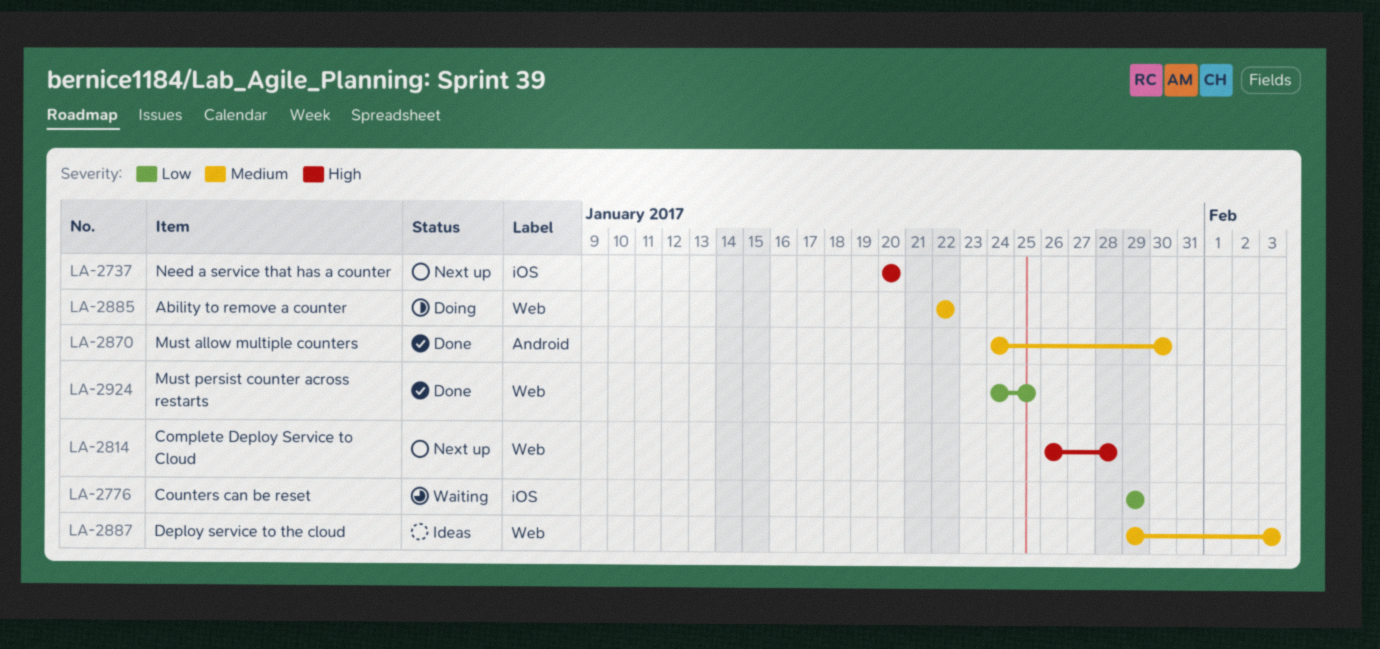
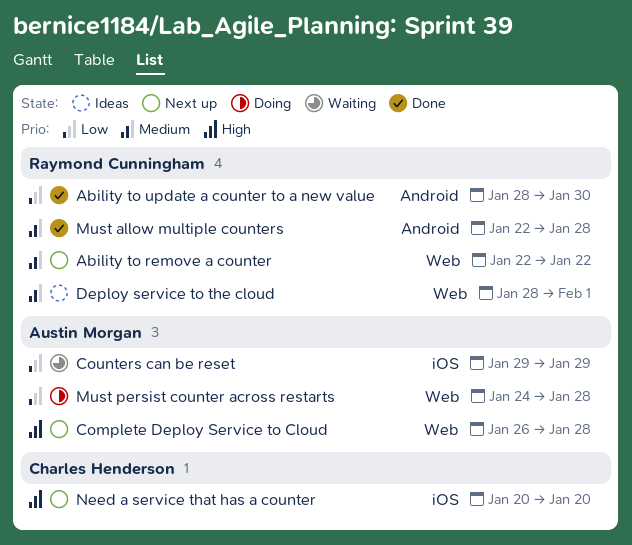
Ability to remove a counter, status: Doing -> Next up
Ability to update a counter to a new value: none -> present
Deploy service to the cloud, start: Jan 29 -> Jan 28
Deploy service to the cloud, due: Feb 3 -> Feb 1
Must allow multiple counters, start: Jan 24 -> Jan 22
Must allow multiple counters, due: Jan 30 -> Jan 28
Must persist counter across restarts, status: Done -> Doing
Must persist counter across restarts, due: Jan 25 -> Jan 28

